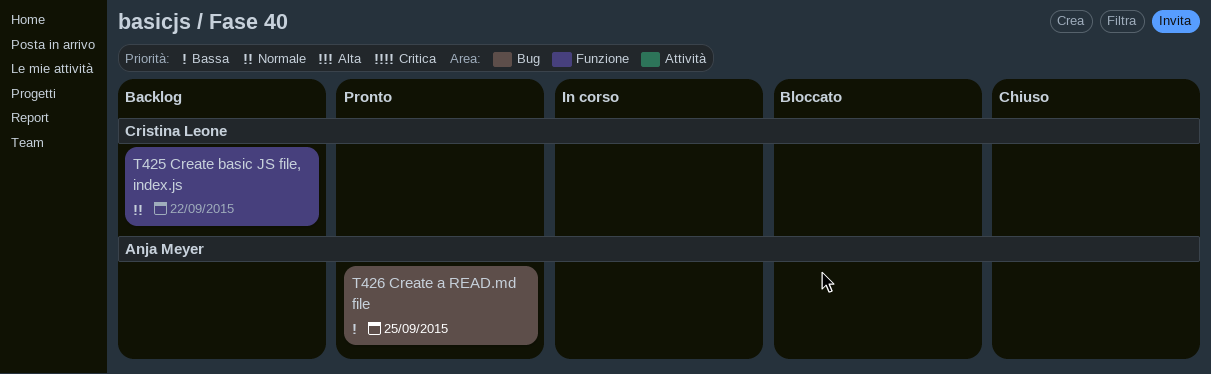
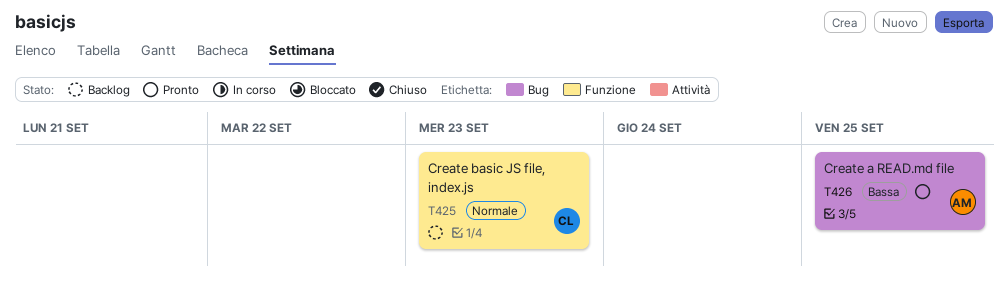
T425, due: Sep 22 -> Sep 23

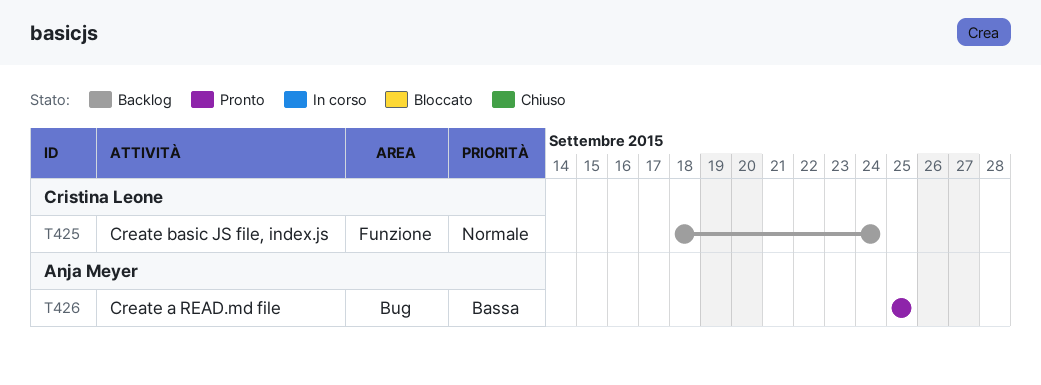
T425, due: Sep 23 -> Sep 24

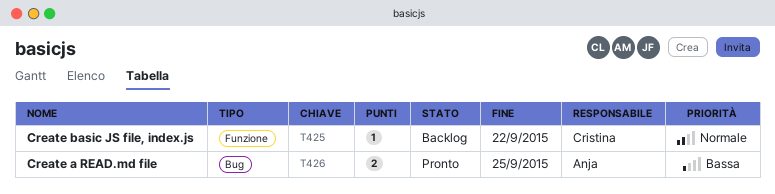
T425, due: Sep 24 -> Sep 22

